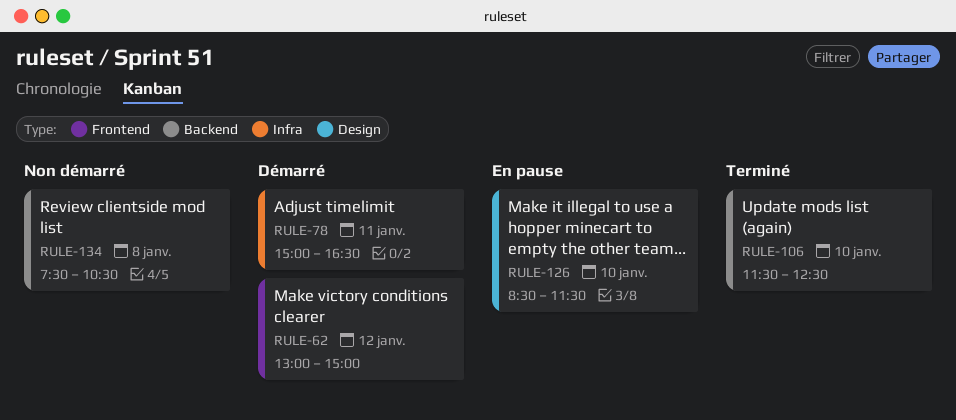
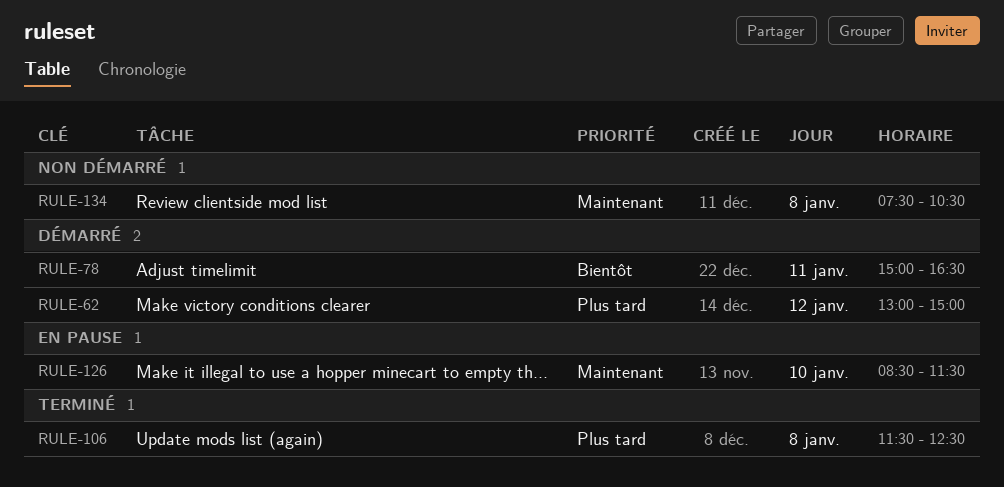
RULE-106, day: Jan 10 -> Jan 8

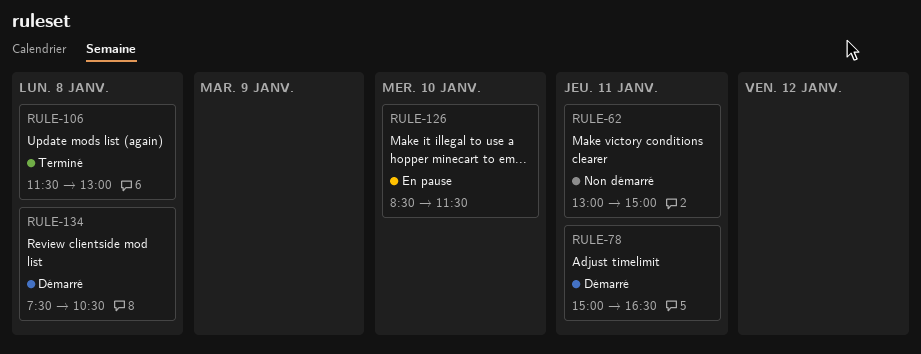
RULE-62, status: Démarré -> Non démarré
RULE-62, day: Jan 12 -> Jan 11
RULE-106, ends: 12:30 -> 13:00
RULE-134, status: Non démarré -> Démarré

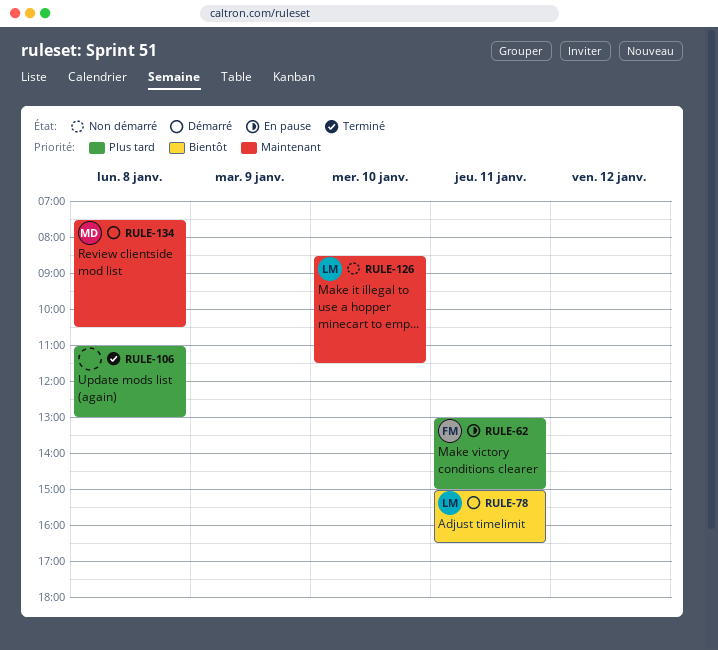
RULE-62, status: Non démarré -> En pause
RULE-106, begins: 11:30 -> 11:00
RULE-126, status: En pause -> Non démarré

